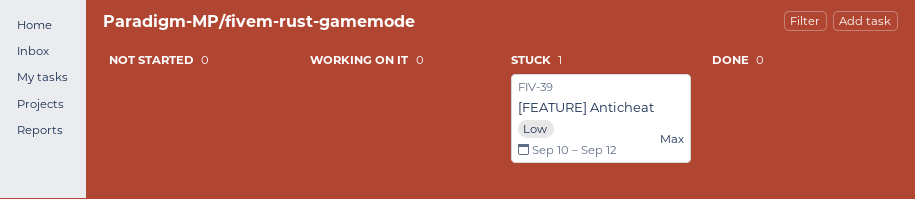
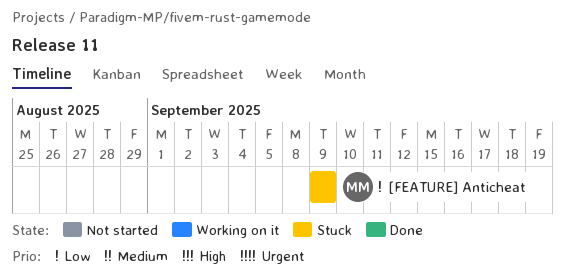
[FEATURE] Anticheat, start: Sep 10 -> Sep 9
[FEATURE] Anticheat, due: Sep 12 -> Sep 9

